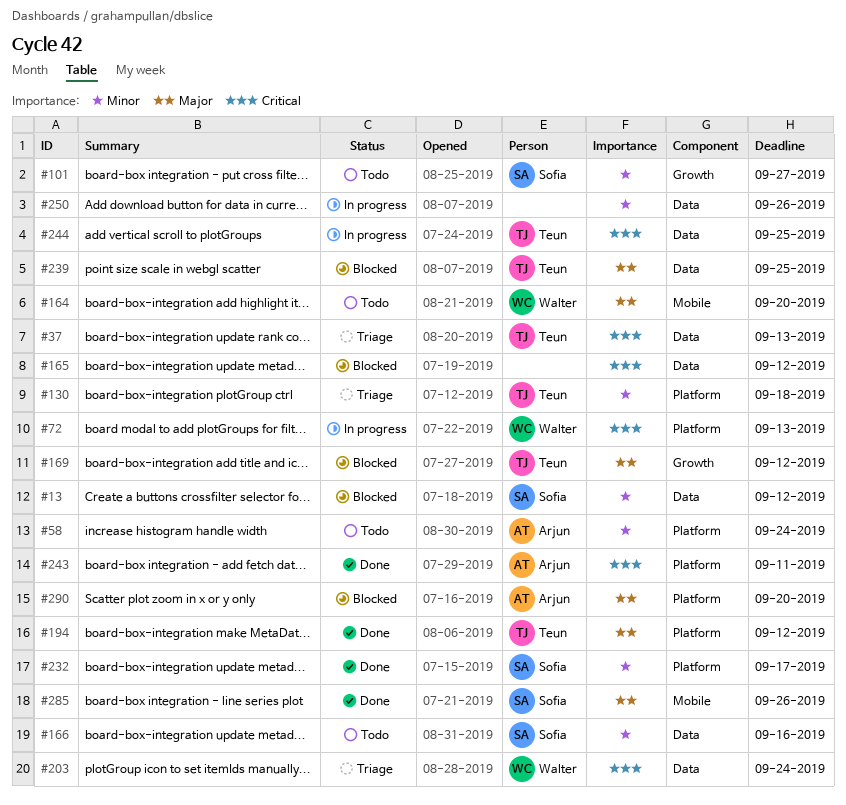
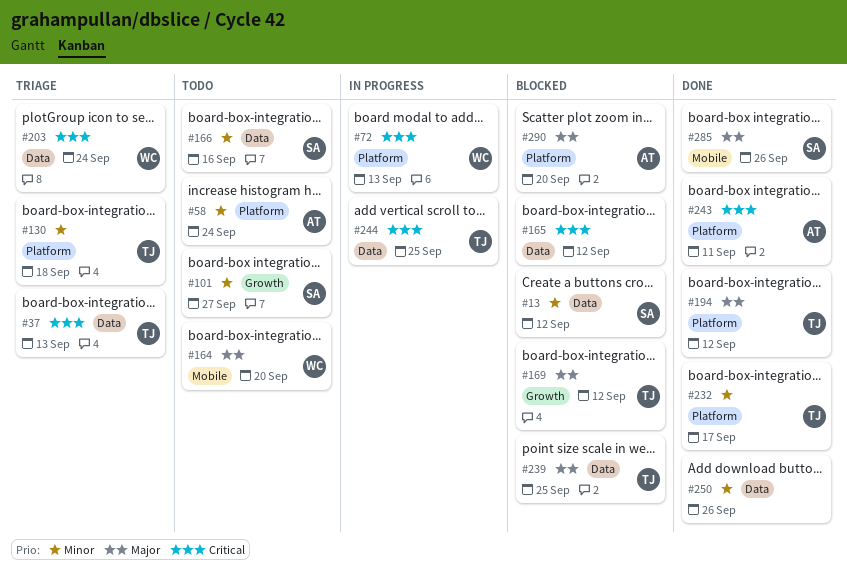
#232, owner: Sofia -> Teun
#250, status: In progress -> Done

